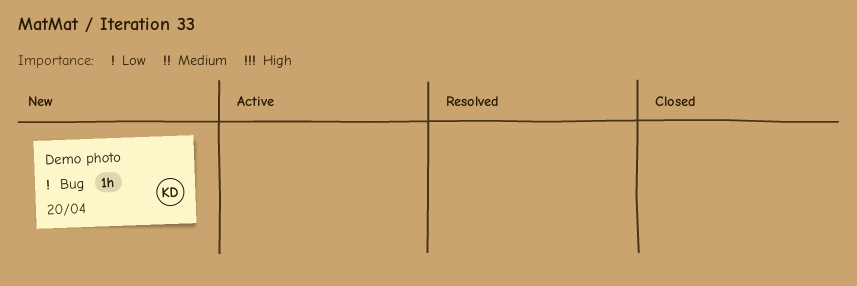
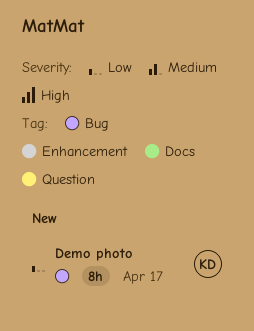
Demo photo, estimate: 1h -> 8h
Demo photo, due: Apr 20 -> Apr 17

